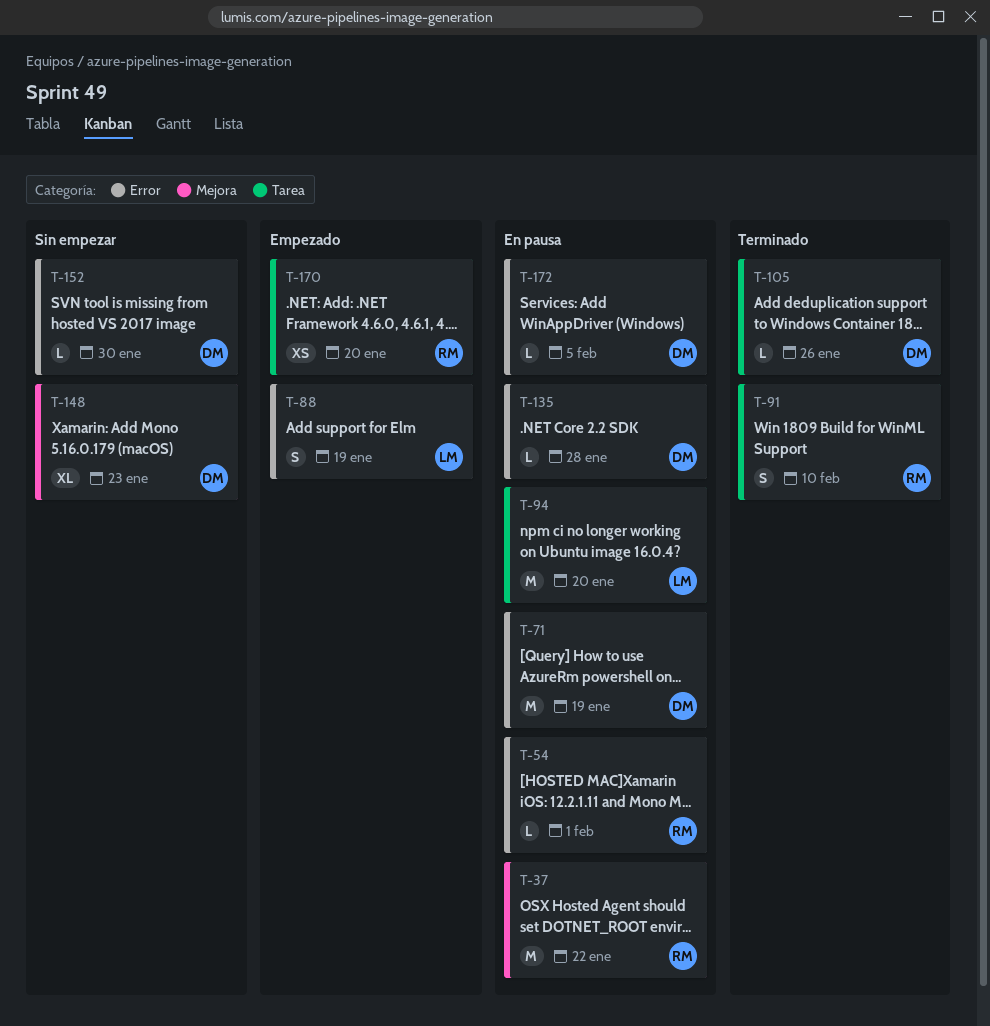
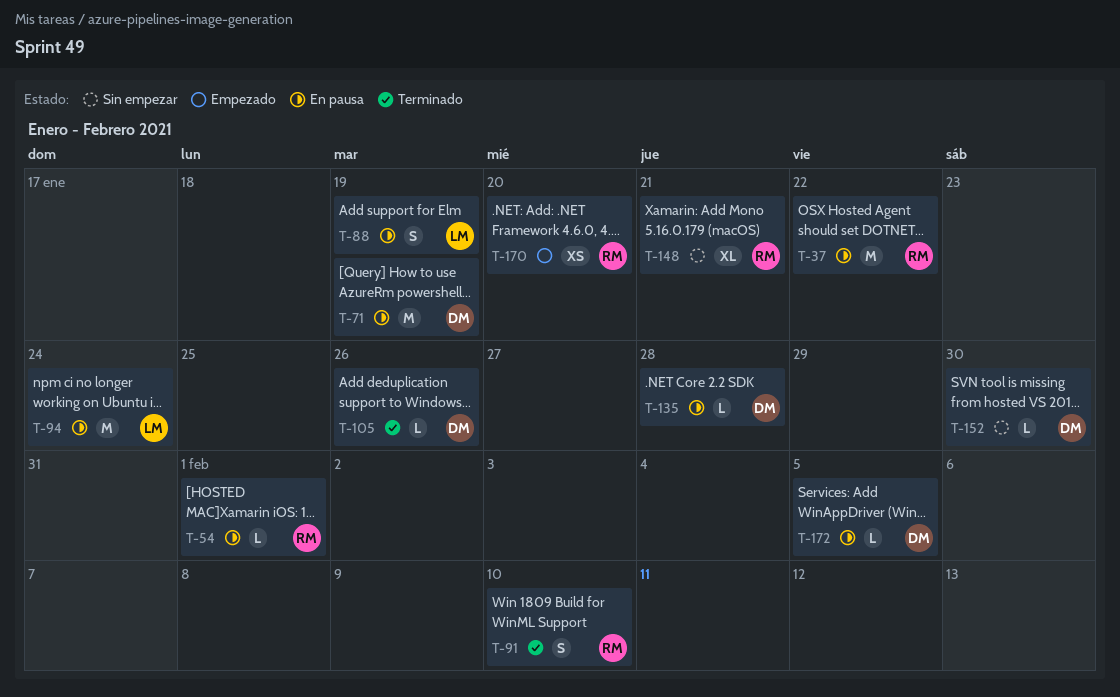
T-88, status: Empezado -> En pausa
T-94, due: Jan 20 -> Jan 24
T-148, owner: DM -> RM
T-148, due: Jan 23 -> Jan 21

